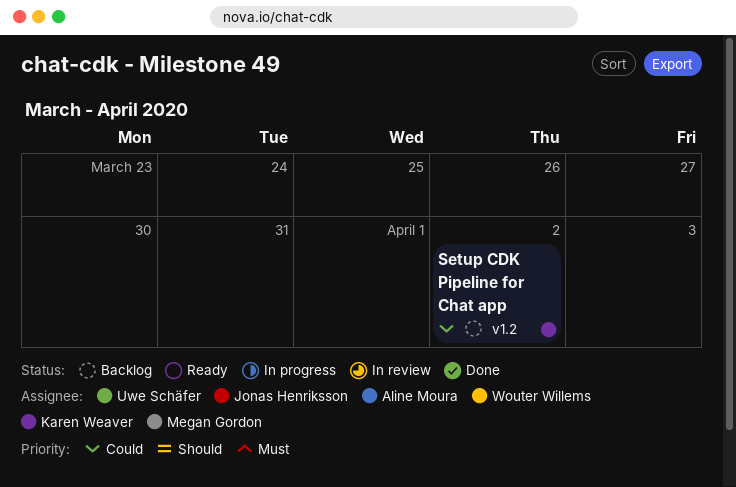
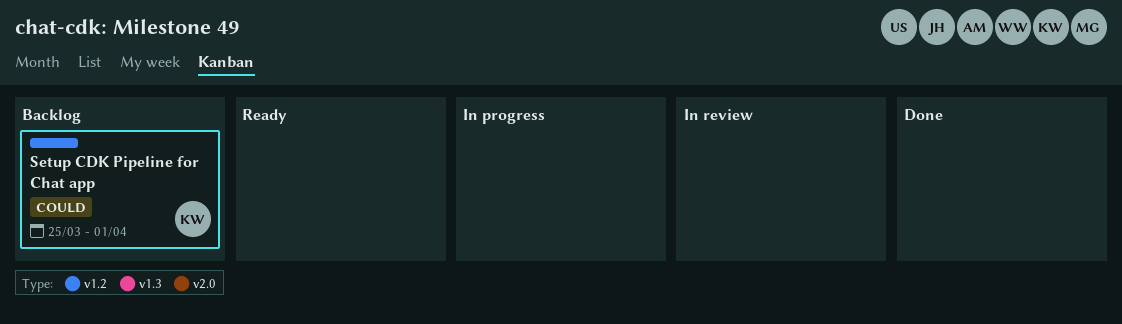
Setup CDK Pipeline for Chat app, due: Apr 2 -> Apr 1

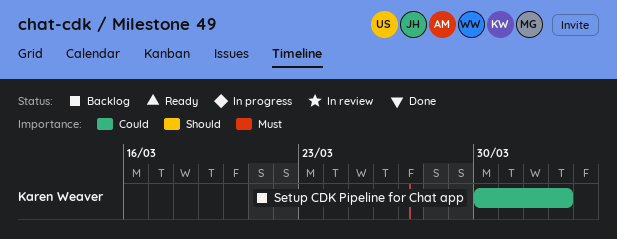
Setup CDK Pipeline for Chat app, start: Mar 25 -> Mar 30
Setup CDK Pipeline for Chat app, due: Apr 1 -> Apr 2

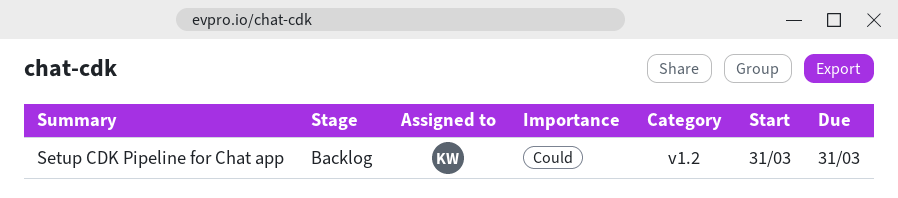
Setup CDK Pipeline for Chat app, start: Mar 30 -> Mar 31
Setup CDK Pipeline for Chat app, due: Apr 2 -> Mar 31

